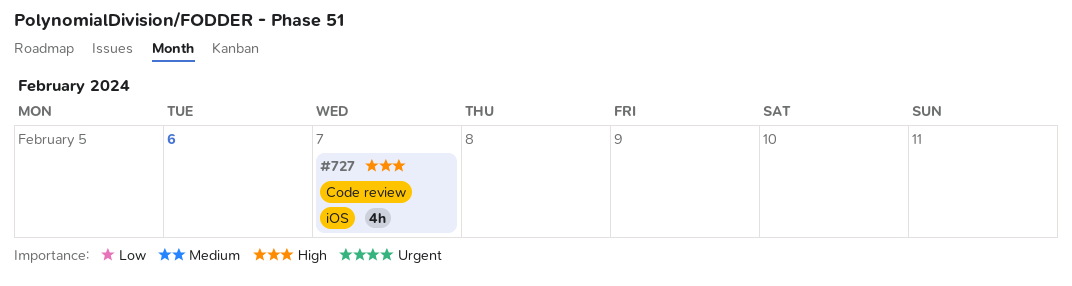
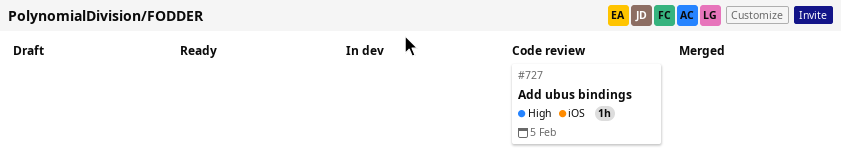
#727, estimate: 4h -> 1h
#727, due: Feb 7 -> Feb 5

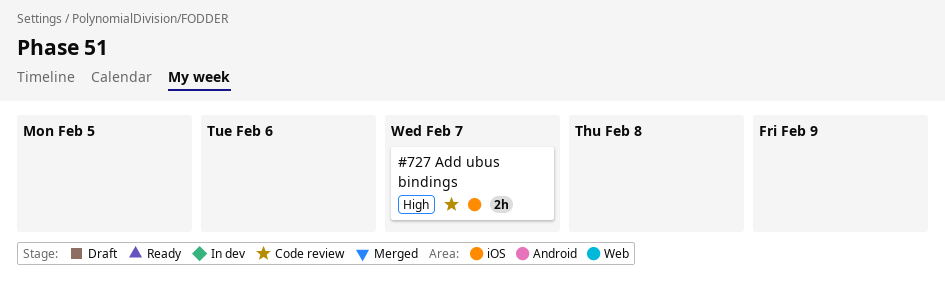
#727, estimate: 1h -> 2h
#727, due: Feb 5 -> Feb 7

